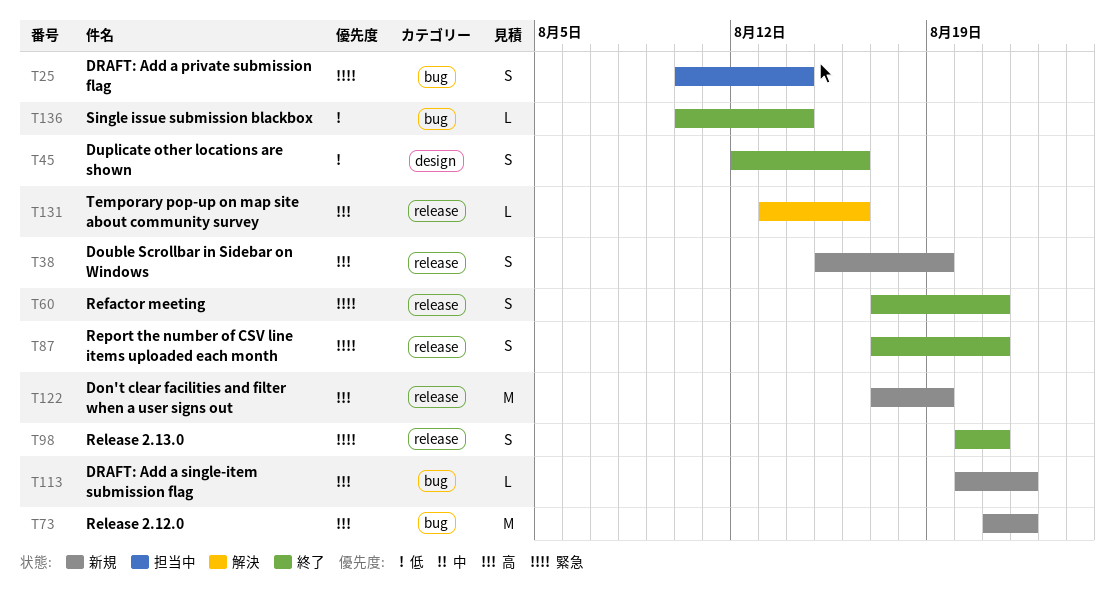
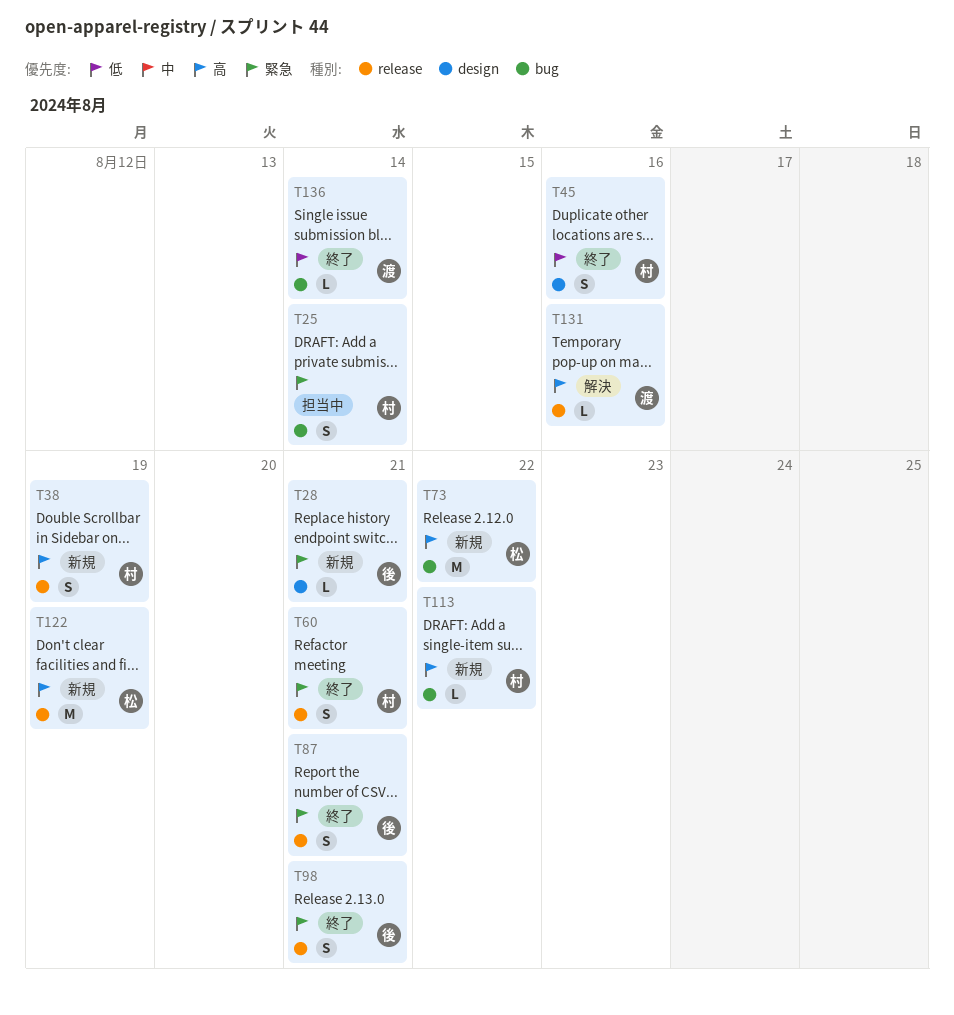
T28: none -> present

